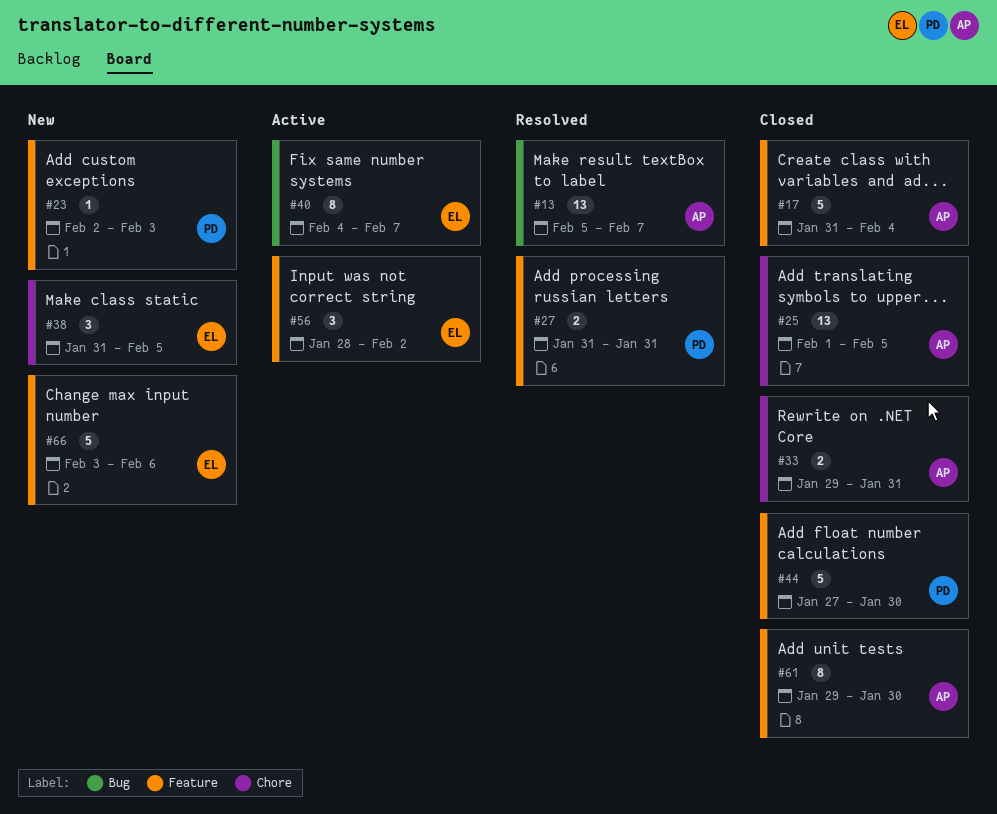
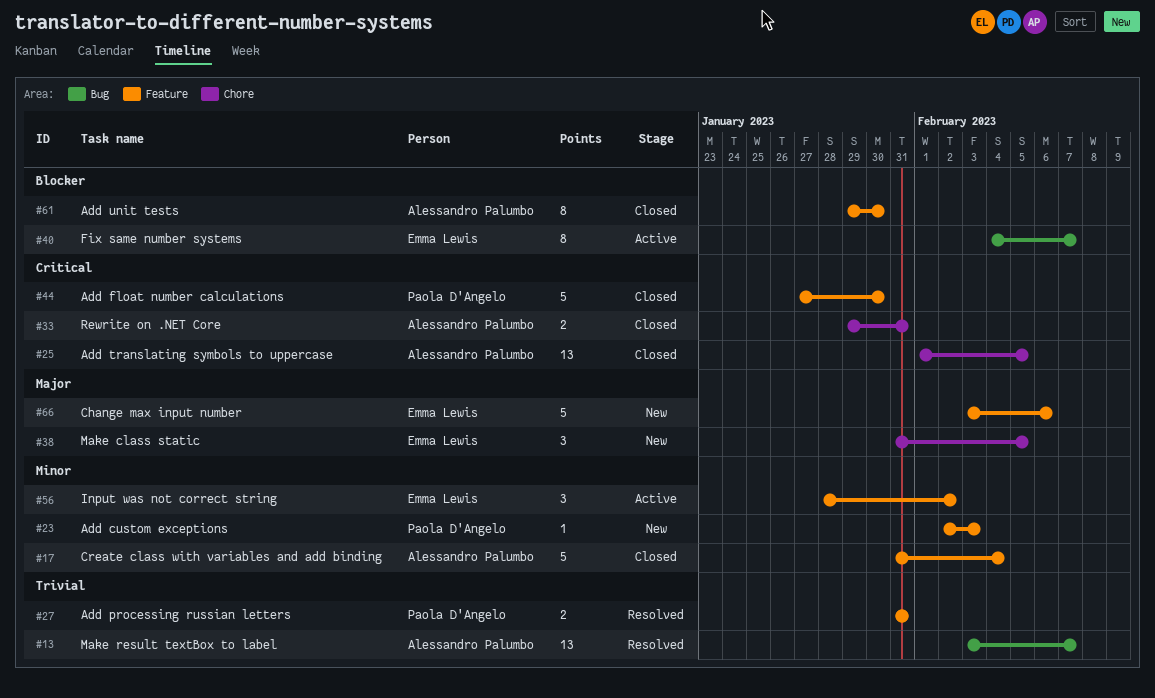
#13, start: Feb 5 -> Feb 3

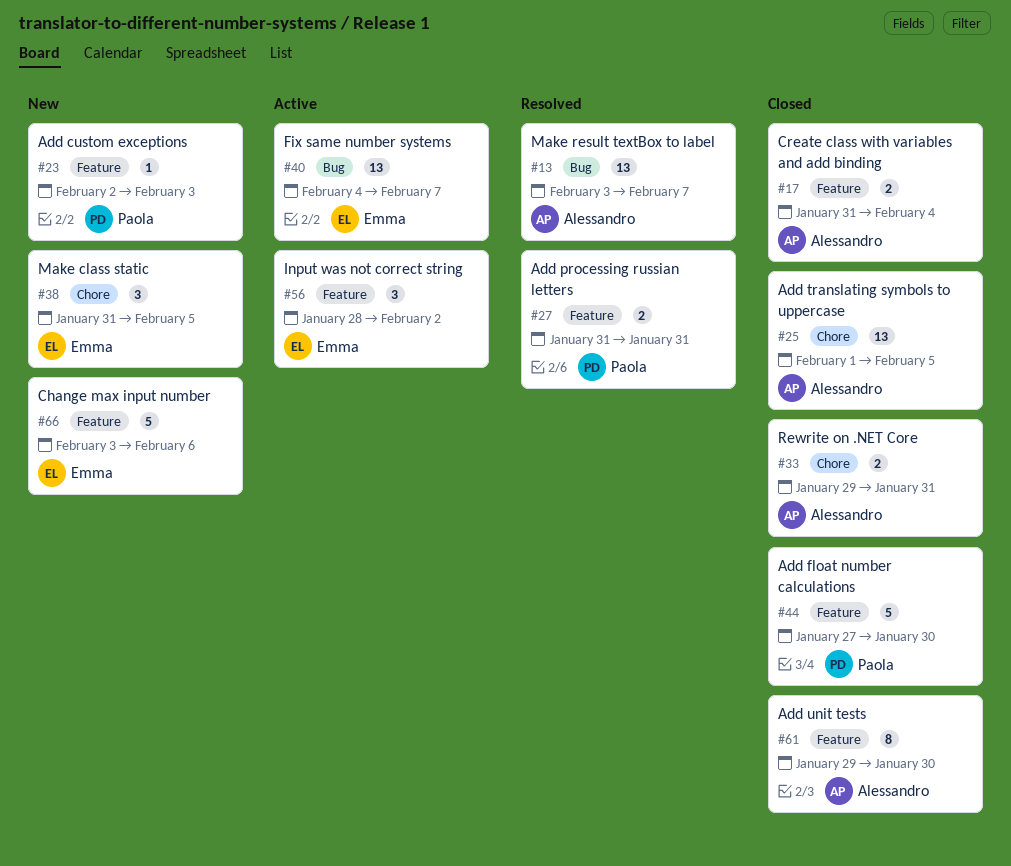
#17, estimate: 5 -> 2
#40, estimate: 8 -> 13

